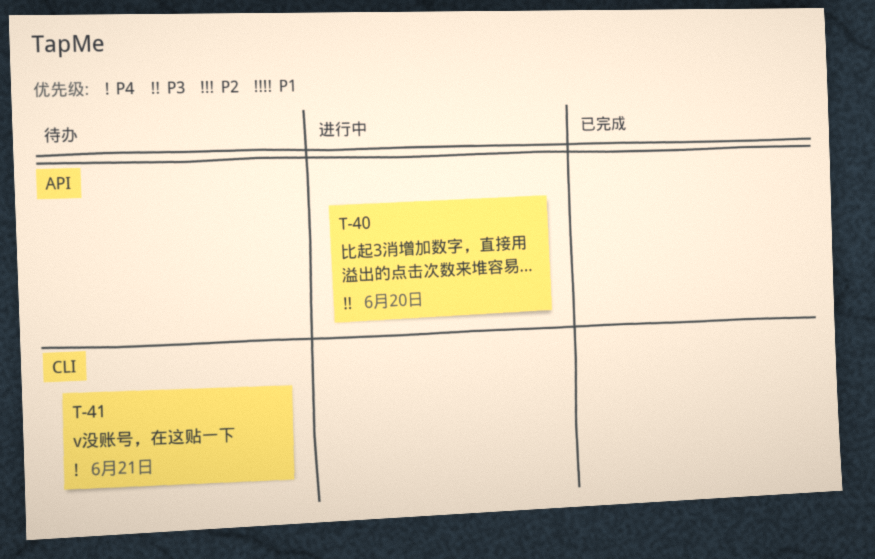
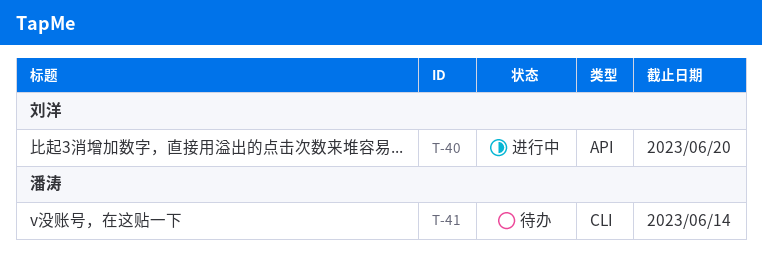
T-41, due: Jun 21 -> Jun 14

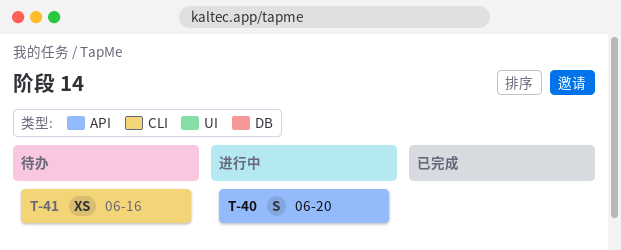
T-41, due: Jun 14 -> Jun 16

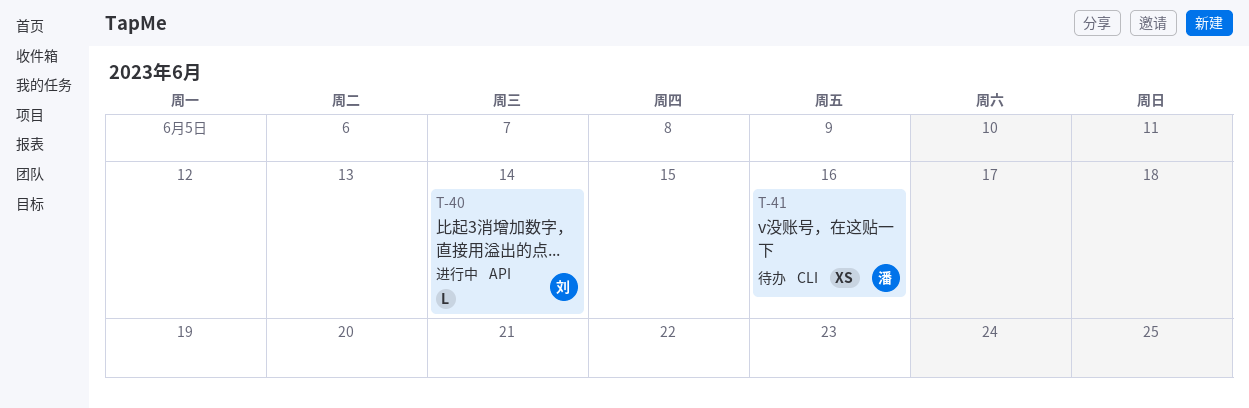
T-40, estimate: S -> L
T-40, due: Jun 20 -> Jun 14

